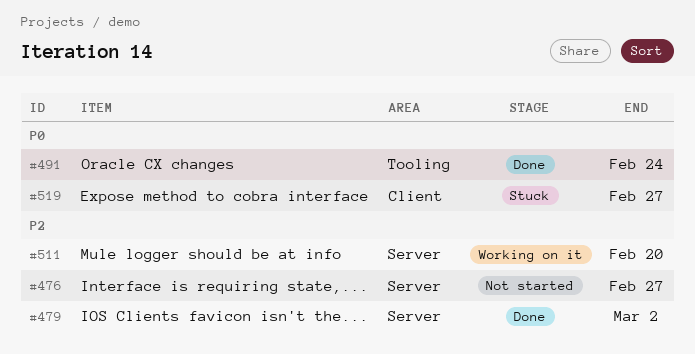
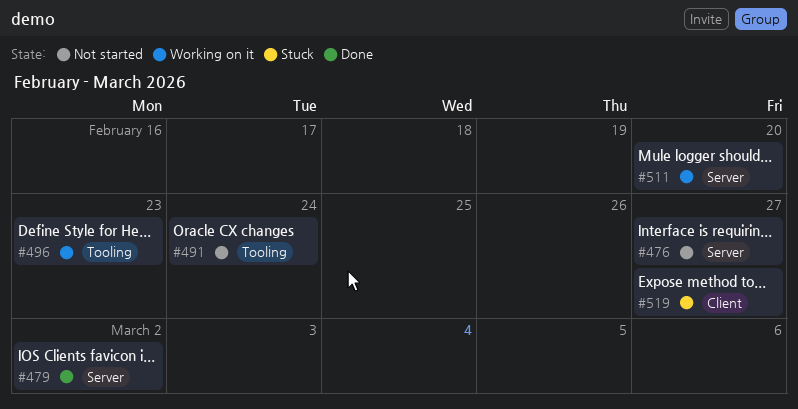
#491, status: Done -> Not started
#496: none -> present

